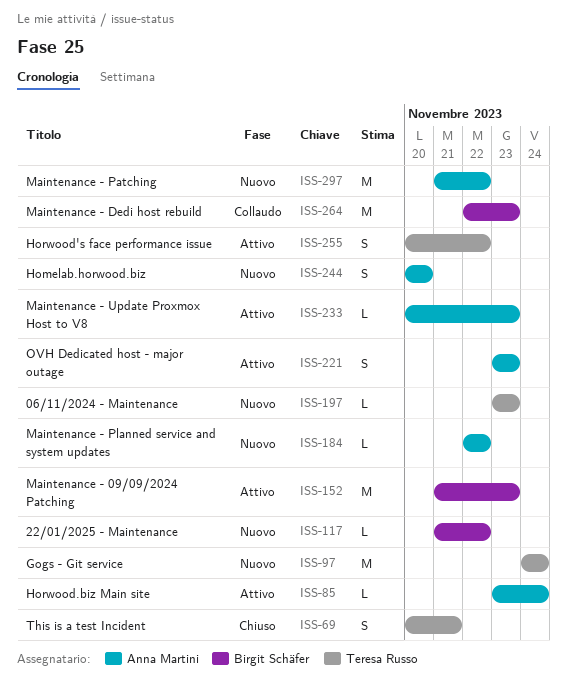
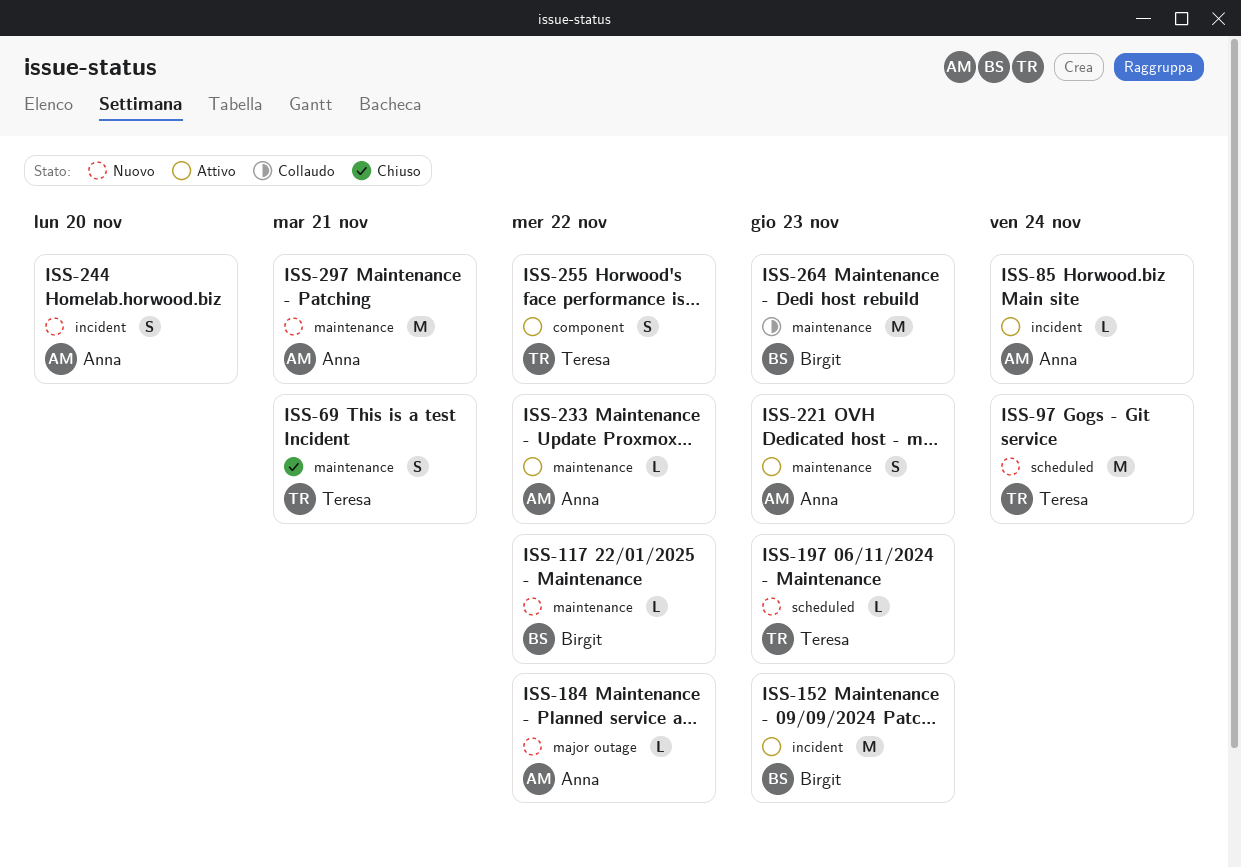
ISS-233, due: Nov 23 -> Nov 22
ISS-297, due: Nov 22 -> Nov 21

